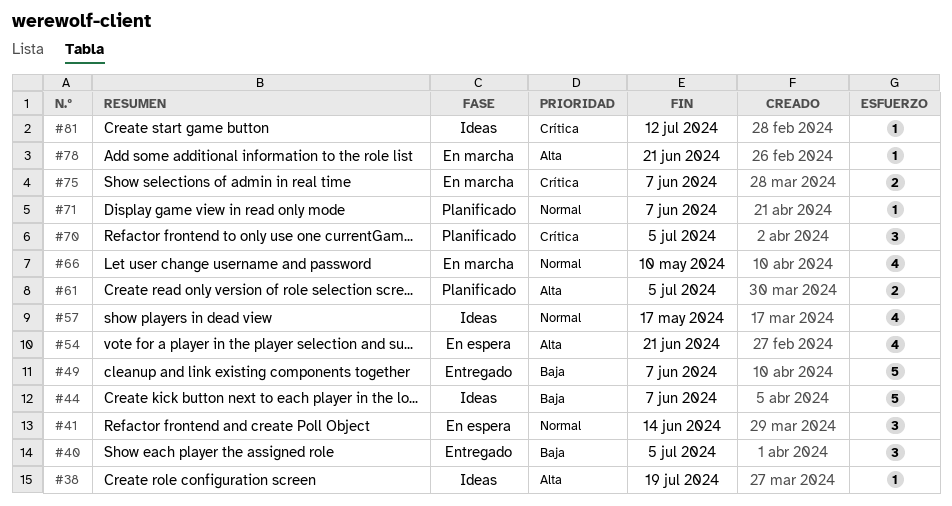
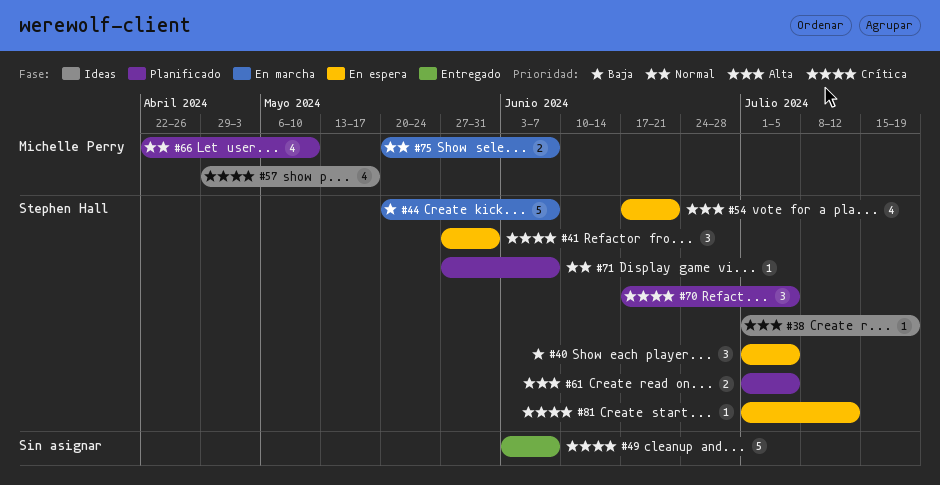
#40, status: Entregado -> En espera
#41, priority: Normal -> Crítica
#41, due: Jun 14 -> May 31
#44, status: Ideas -> En marcha
#49, priority: Baja -> Crítica
#57, priority: Normal -> Crítica
#66, status: En marcha -> Planificado
#75, priority: Crítica -> Normal
#78: present -> none
#81, status: Ideas -> En espera

